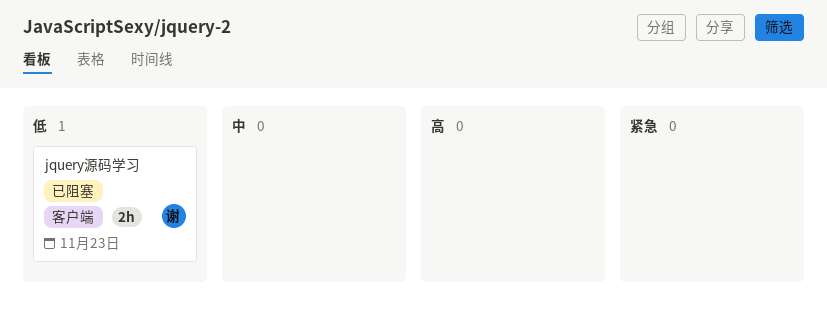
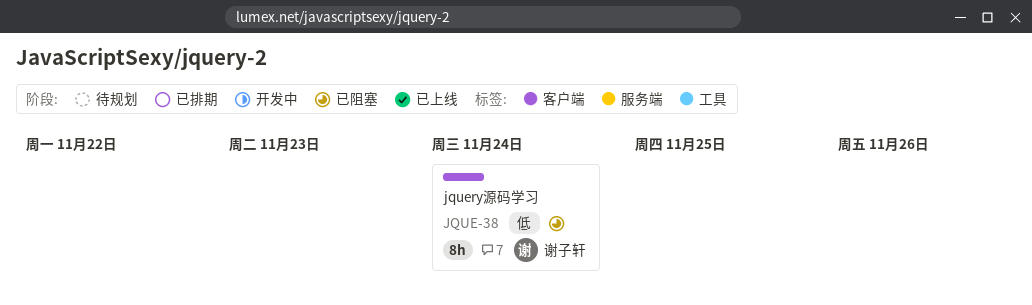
jquery源码学习, estimate: 2h -> 8h
jquery源码学习, due: Nov 23 -> Nov 24

